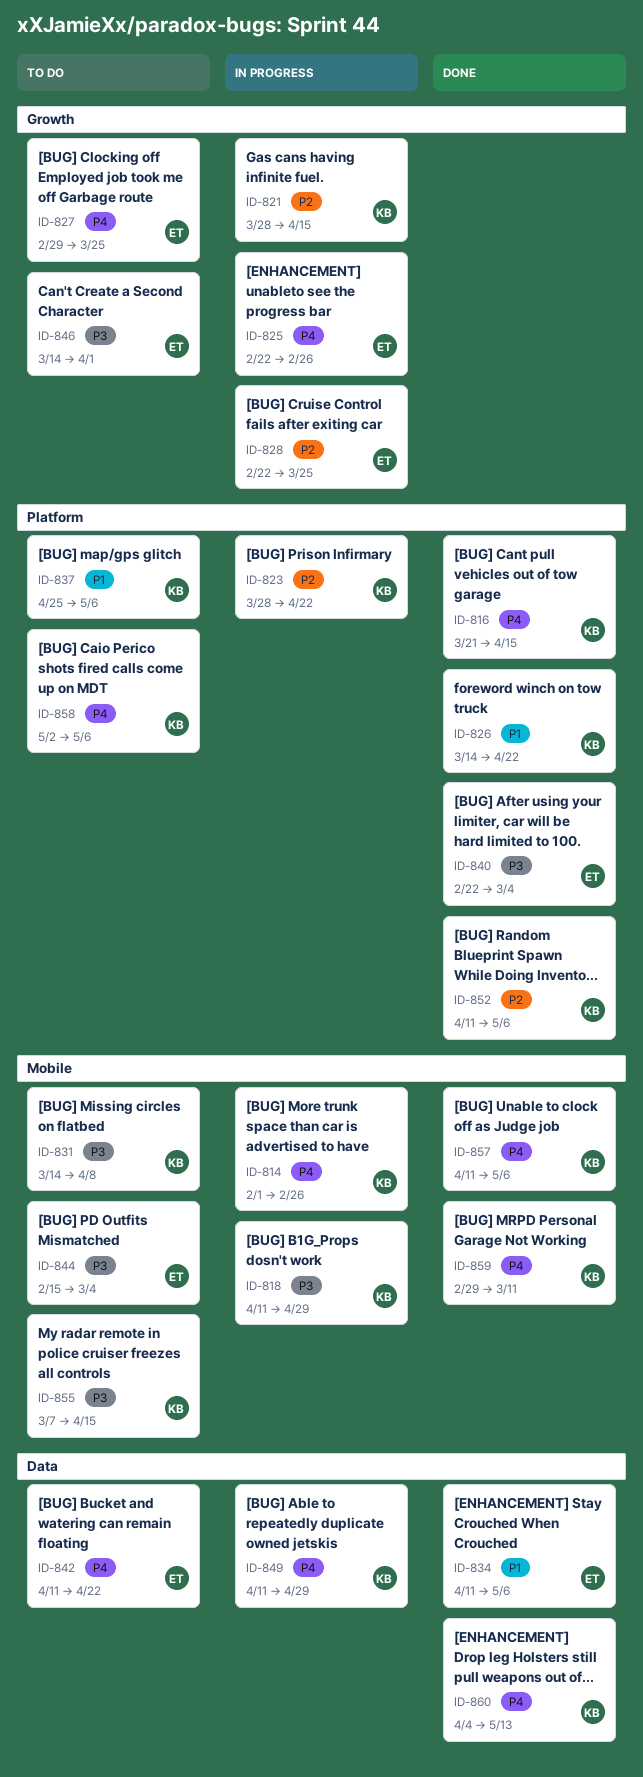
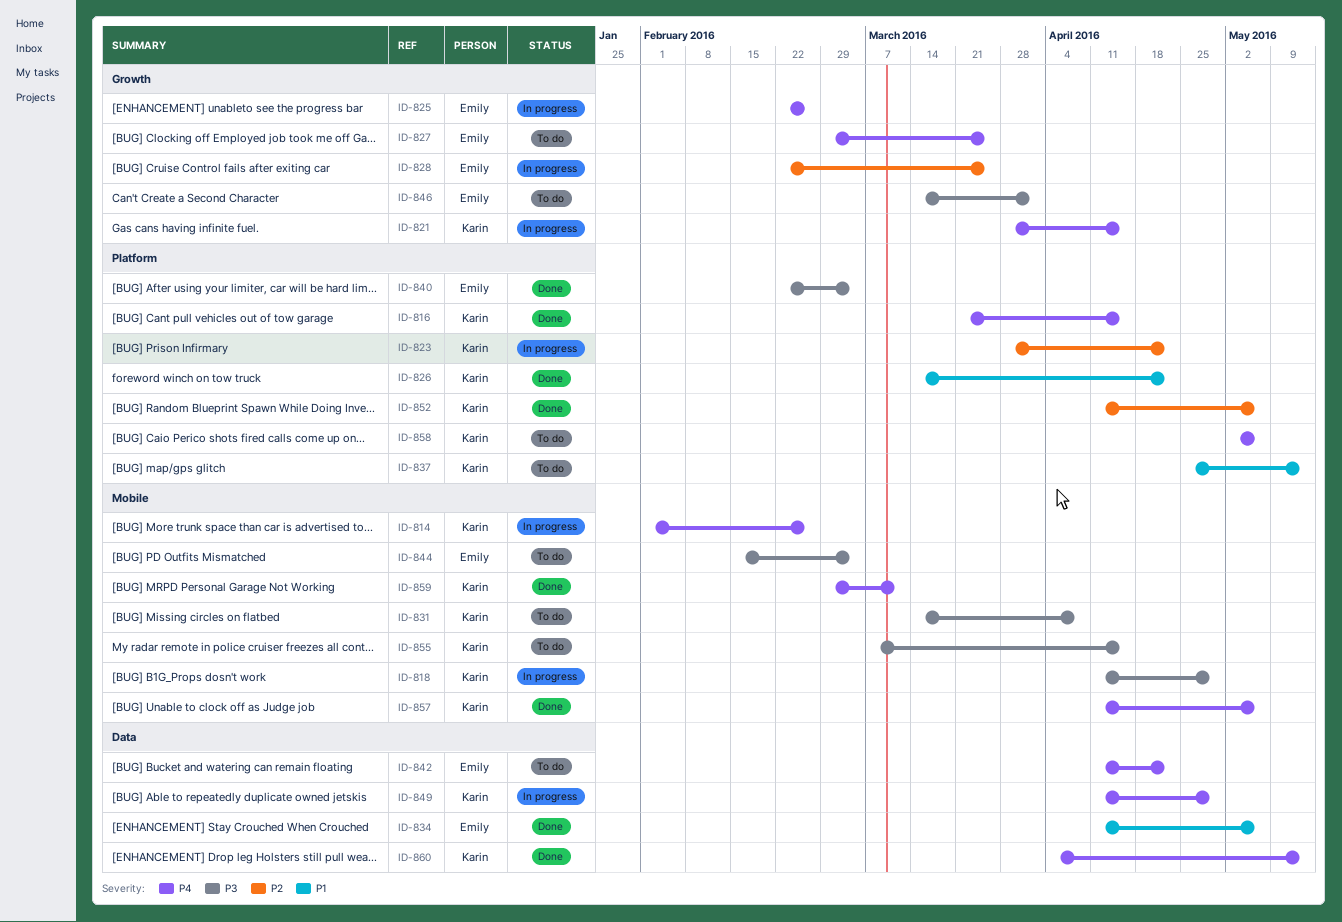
ID-821, priority: P2 -> P4
ID-837, due: May 6 -> May 13

